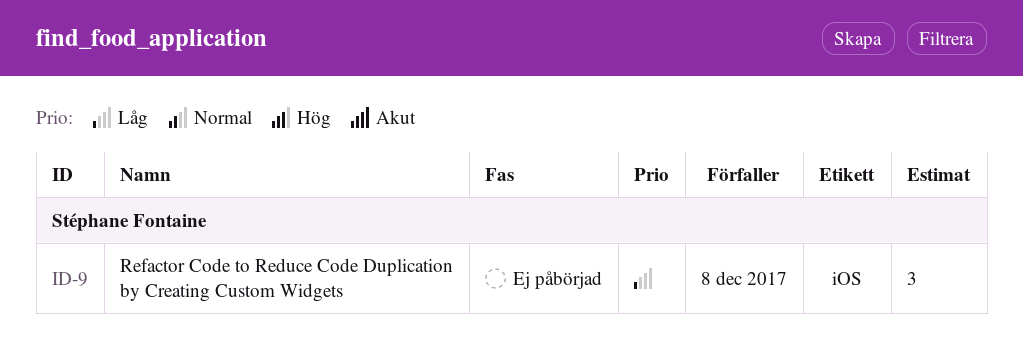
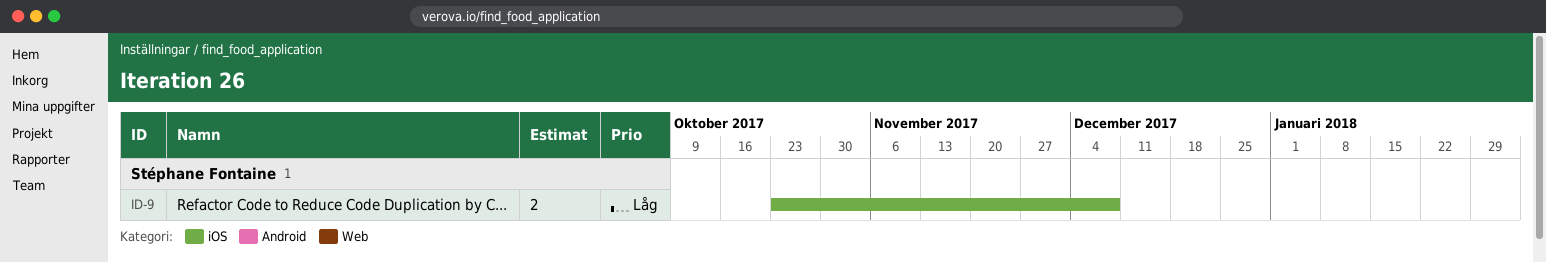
ID-9, estimate: 3 -> 2

